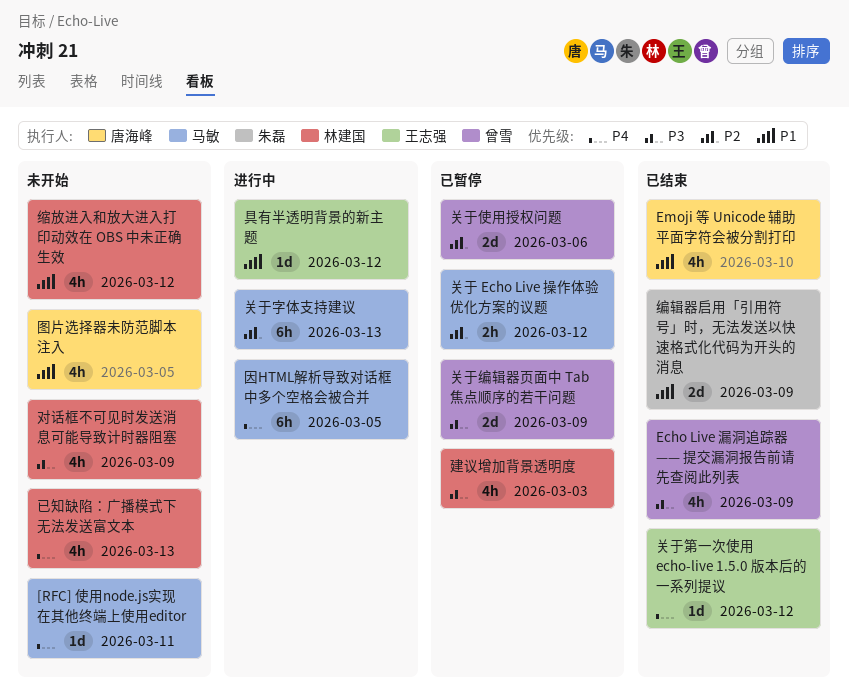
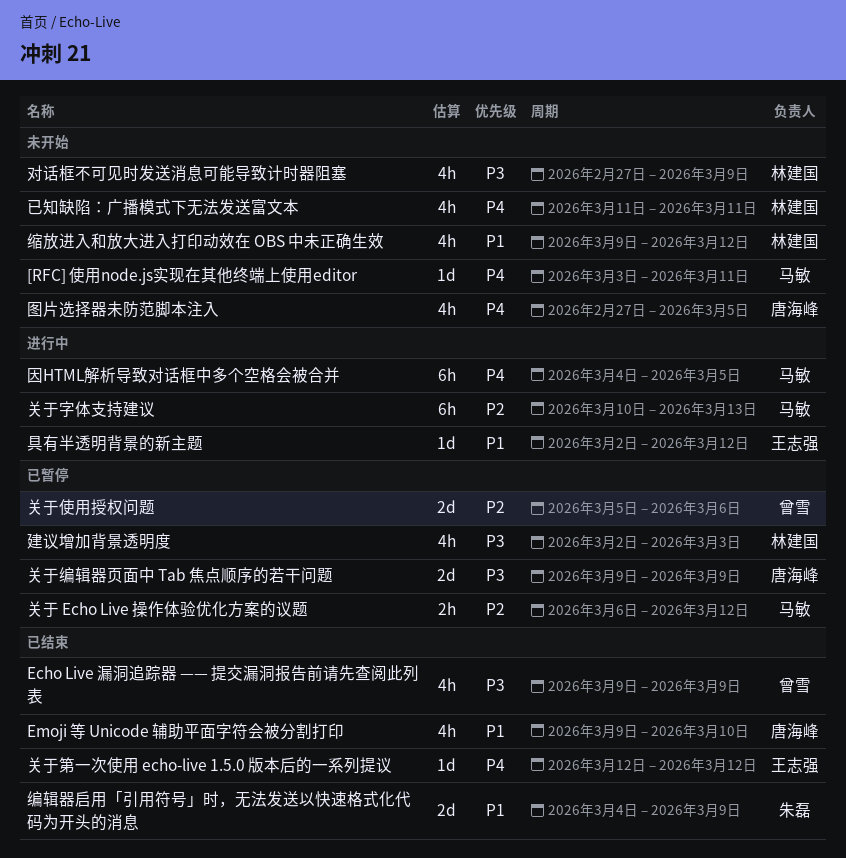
关于编辑器页面中 Tab 焦点顺序的若干问题, owner: 曾雪 -> 唐海峰
图片选择器未防范脚本注入, priority: P1 -> P4
已知缺陷：广播模式下无法发送富文本, due: Mar 13 -> Mar 11

